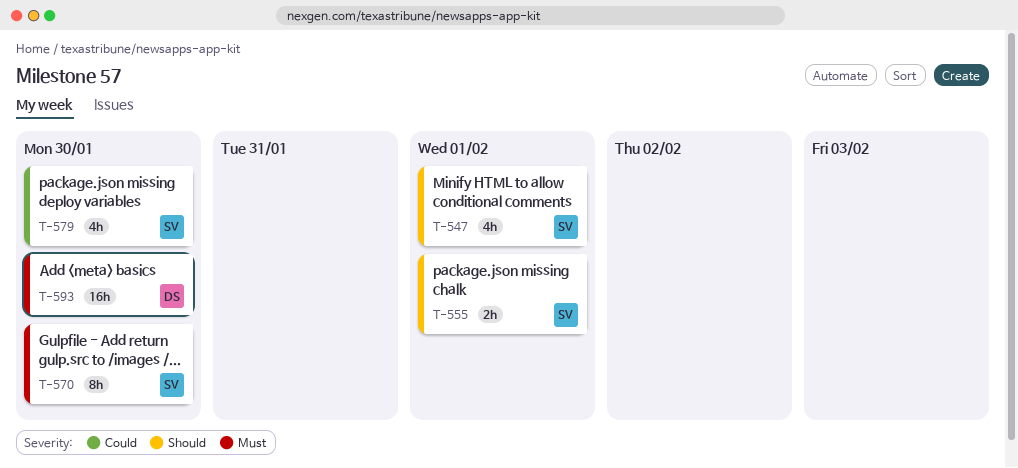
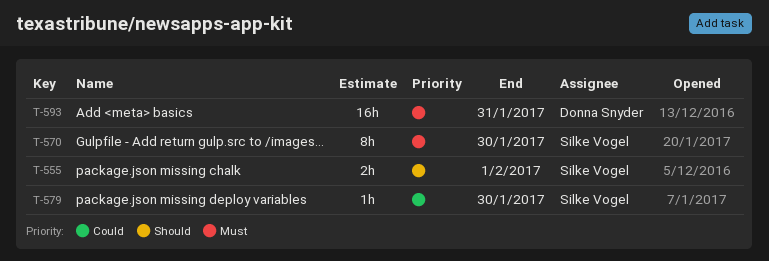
T-547: present -> none
T-579, estimate: 4h -> 1h
T-593, due: Jan 30 -> Jan 31

